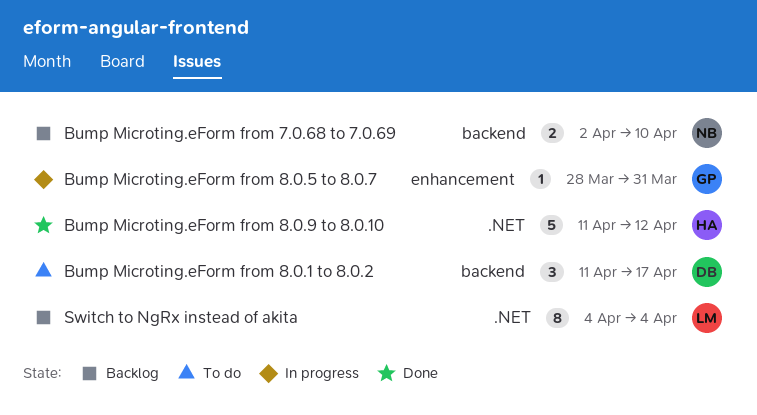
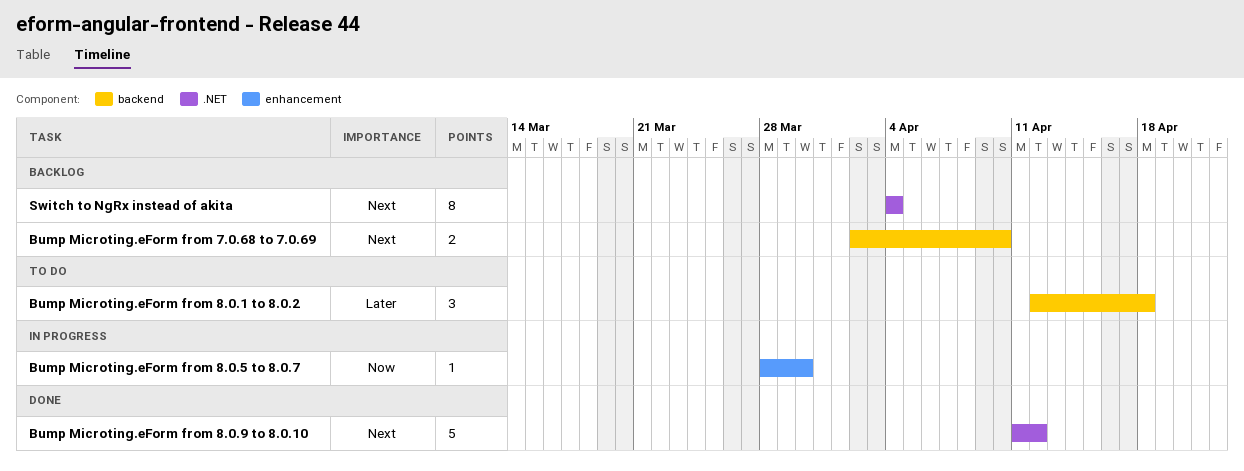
Bump Microting.eForm from 8.0.1 to 8.0.2, start: Apr 11 -> Apr 12
Bump Microting.eForm from 8.0.1 to 8.0.2, due: Apr 17 -> Apr 18
Bump Microting.eForm from 8.0.5 to 8.0.7, due: Mar 31 -> Mar 30

